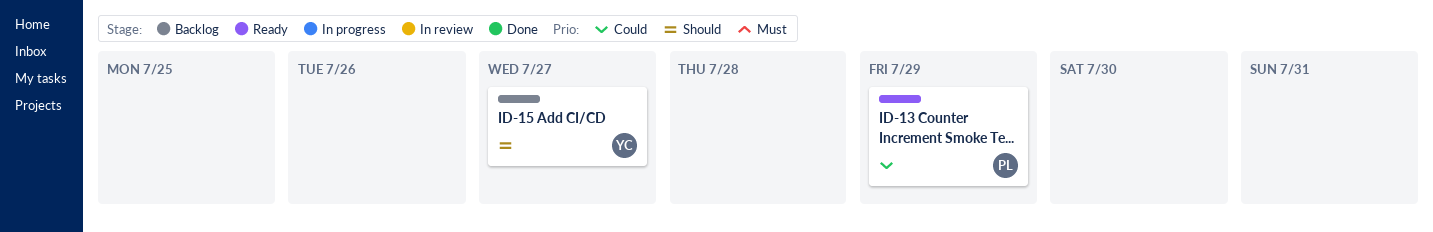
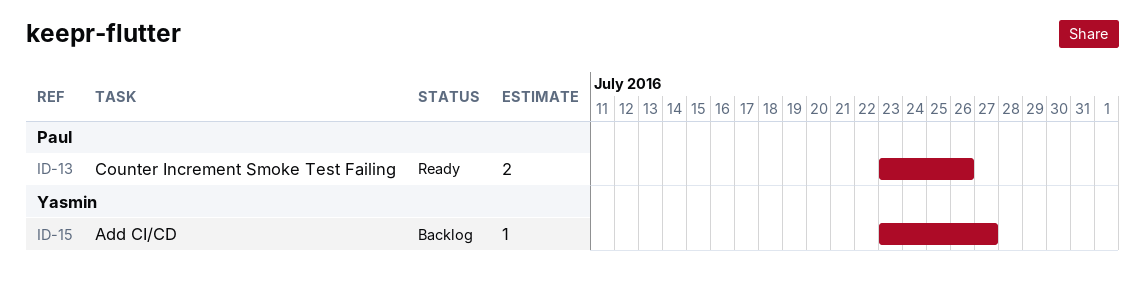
ID-13, due: Jul 29 -> Jul 26

